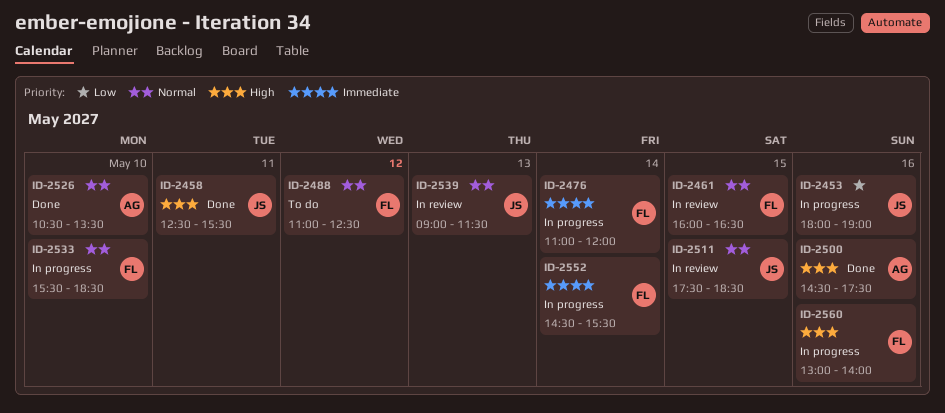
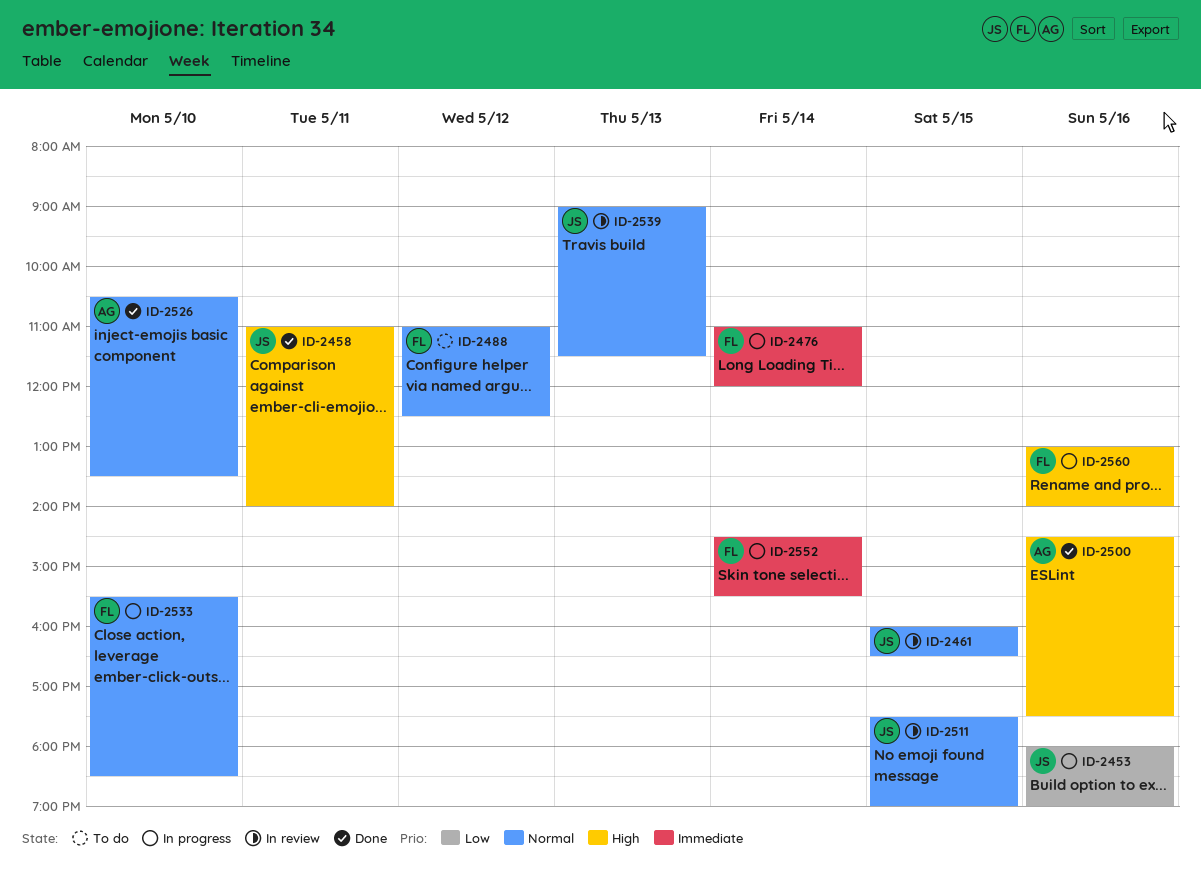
ID-2458, begins: 12:30 -> 11:00
ID-2458, ends: 15:30 -> 14:00
ID-2461, owner: FL -> JS
ID-2511, ends: 18:30 -> 19:00

